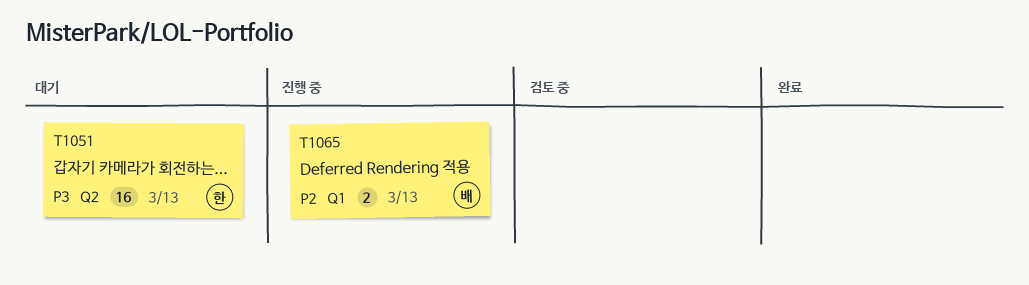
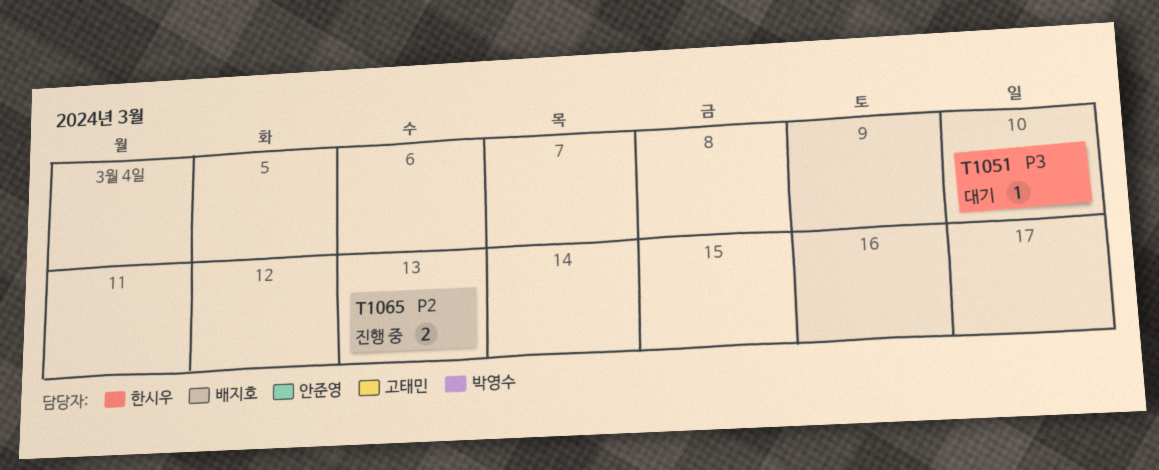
T1051, estimate: 16 -> 1
T1051, due: Mar 13 -> Mar 10

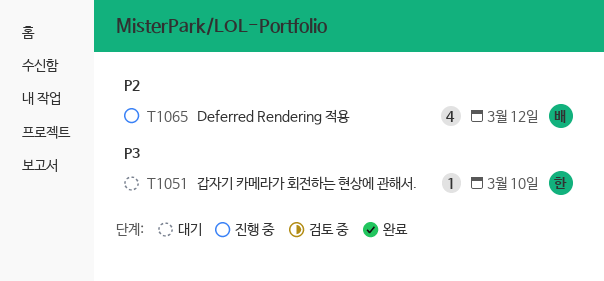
T1065, estimate: 2 -> 4
T1065, due: Mar 13 -> Mar 12

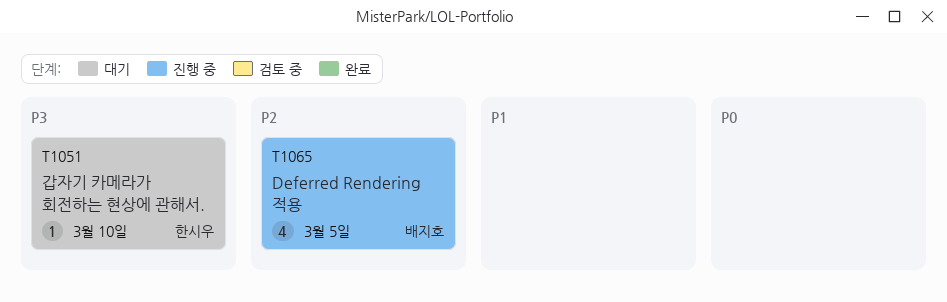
T1065, due: Mar 12 -> Mar 5

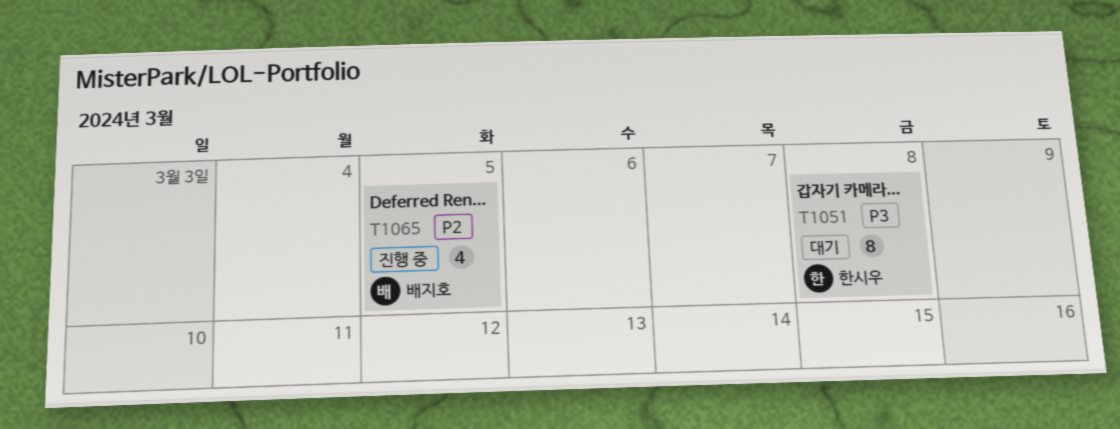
T1051, estimate: 1 -> 8
T1051, due: Mar 10 -> Mar 8

